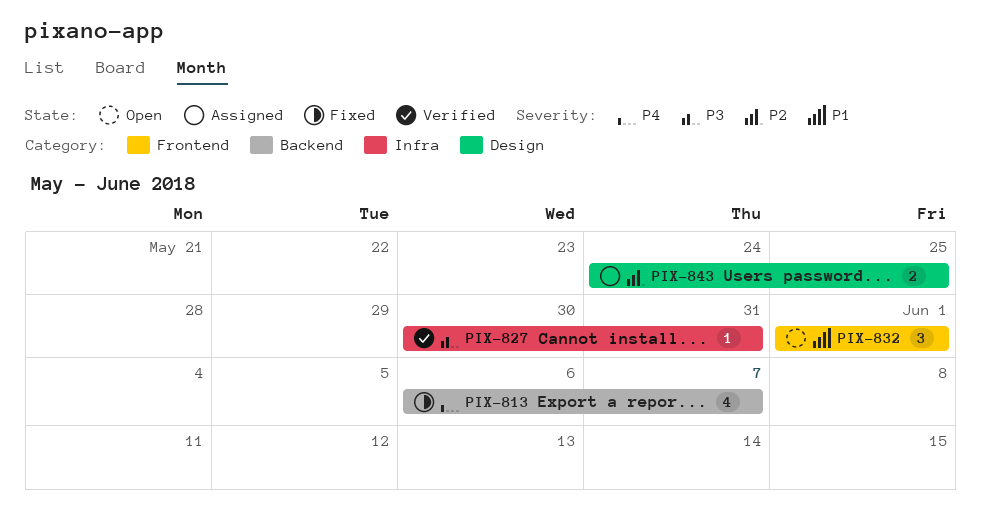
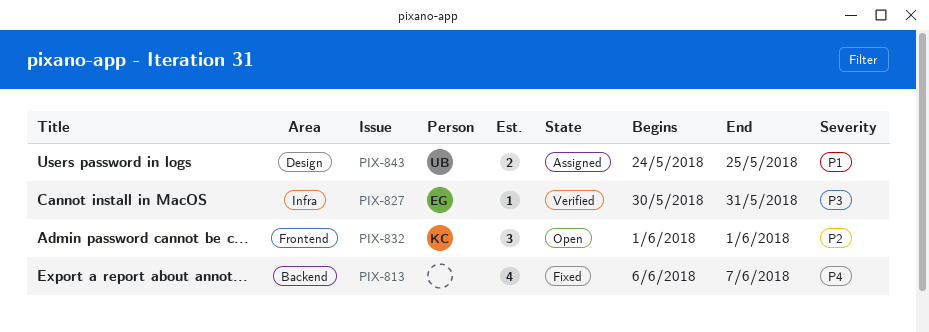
PIX-832, priority: P1 -> P2
PIX-843, priority: P2 -> P1

